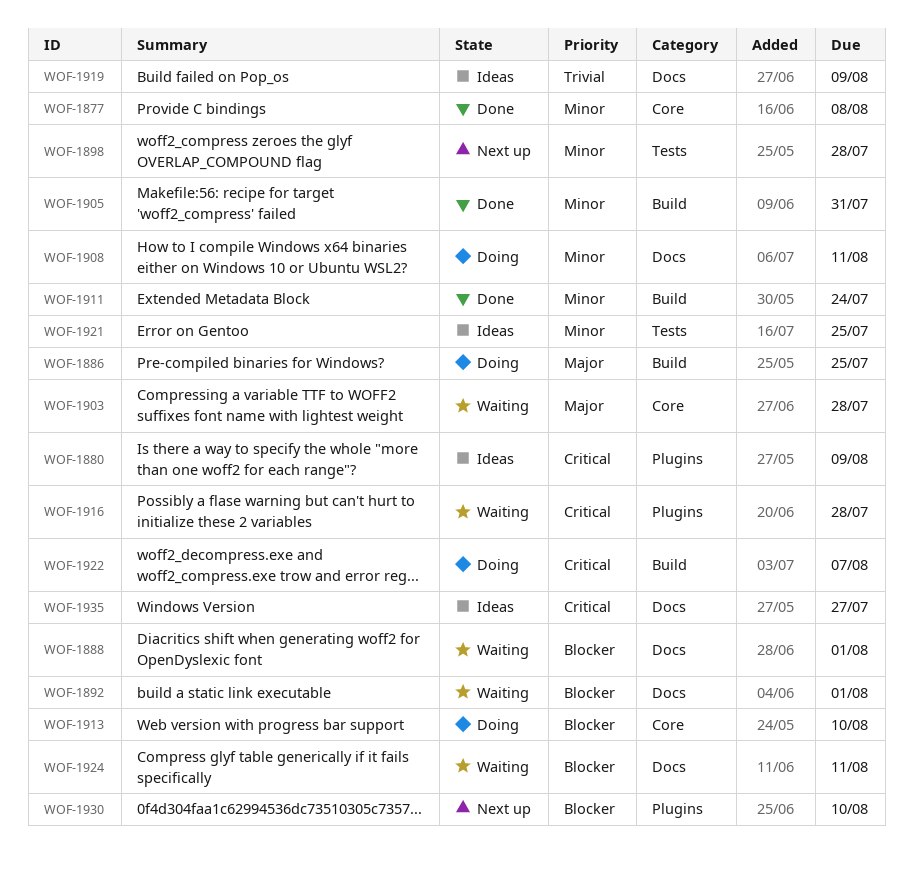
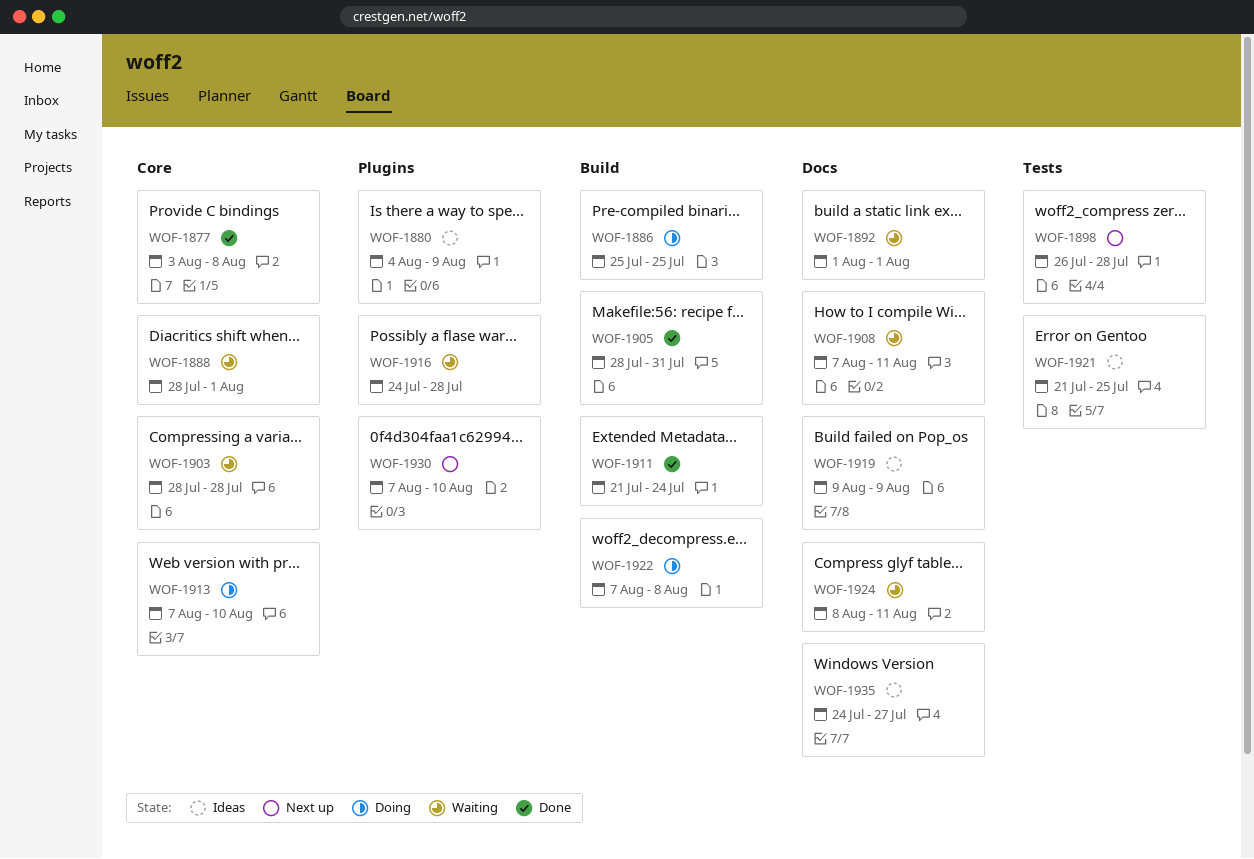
WOF-1888, label: Docs -> Core
WOF-1908, status: Doing -> Waiting
WOF-1922, due: Aug 7 -> Aug 8

